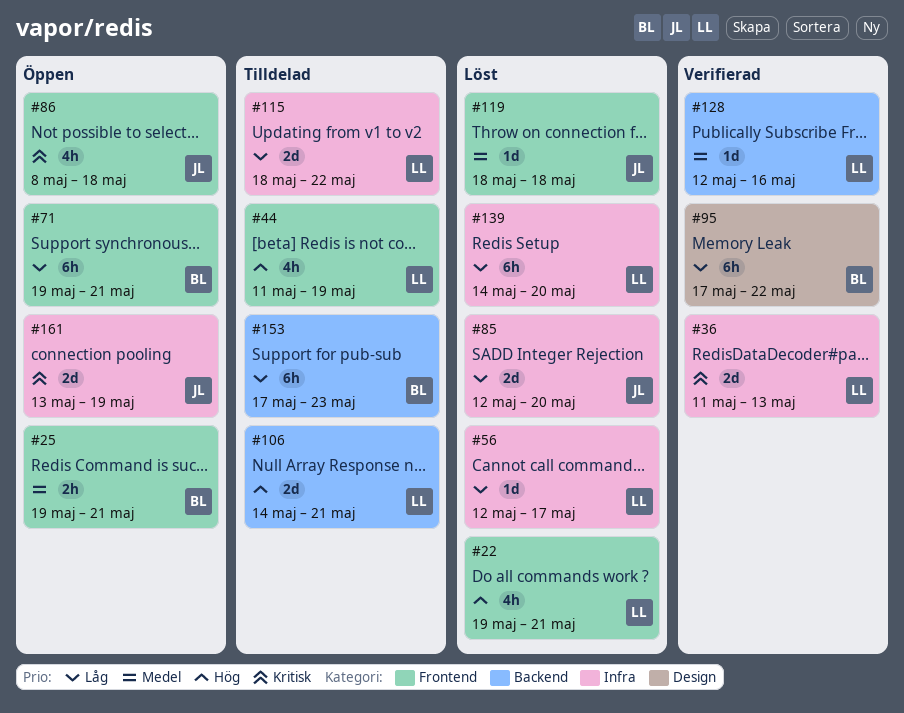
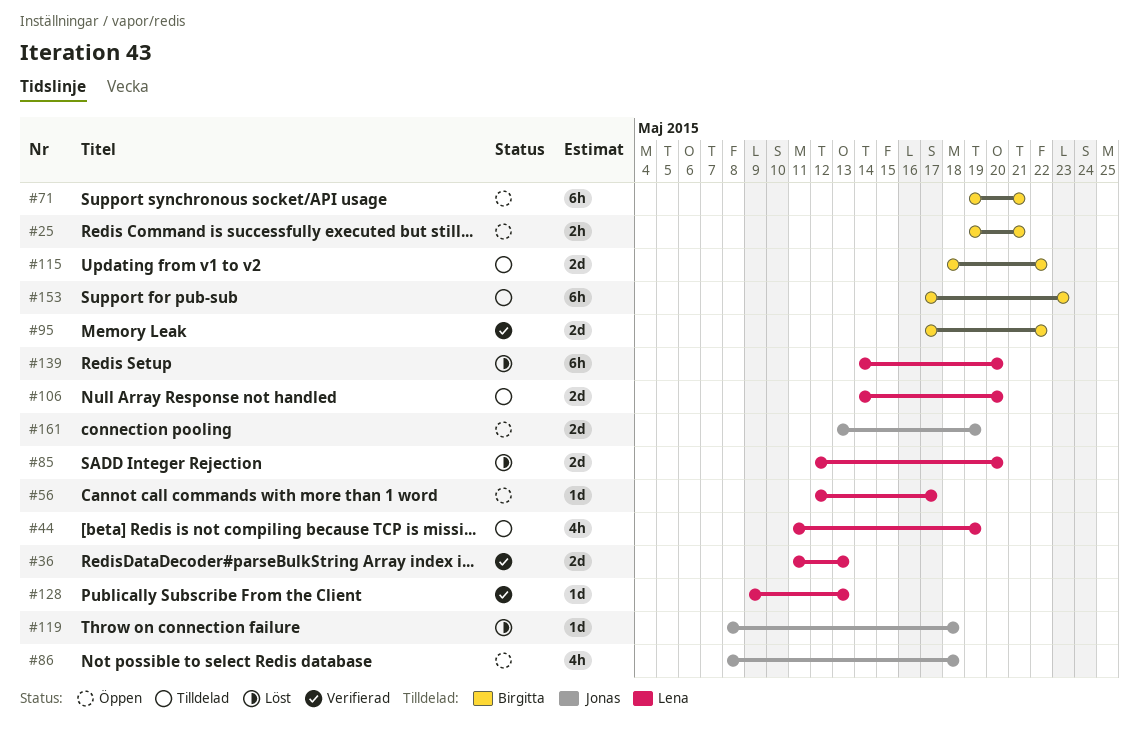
#22: present -> none
#56, status: Löst -> Öppen
#85, owner: Jonas -> Lena
#95, estimate: 6h -> 2d
#106, due: May 21 -> May 20
#115, owner: Lena -> Birgitta
#119, start: May 18 -> May 8
#128, start: May 12 -> May 9
#128, due: May 16 -> May 13

